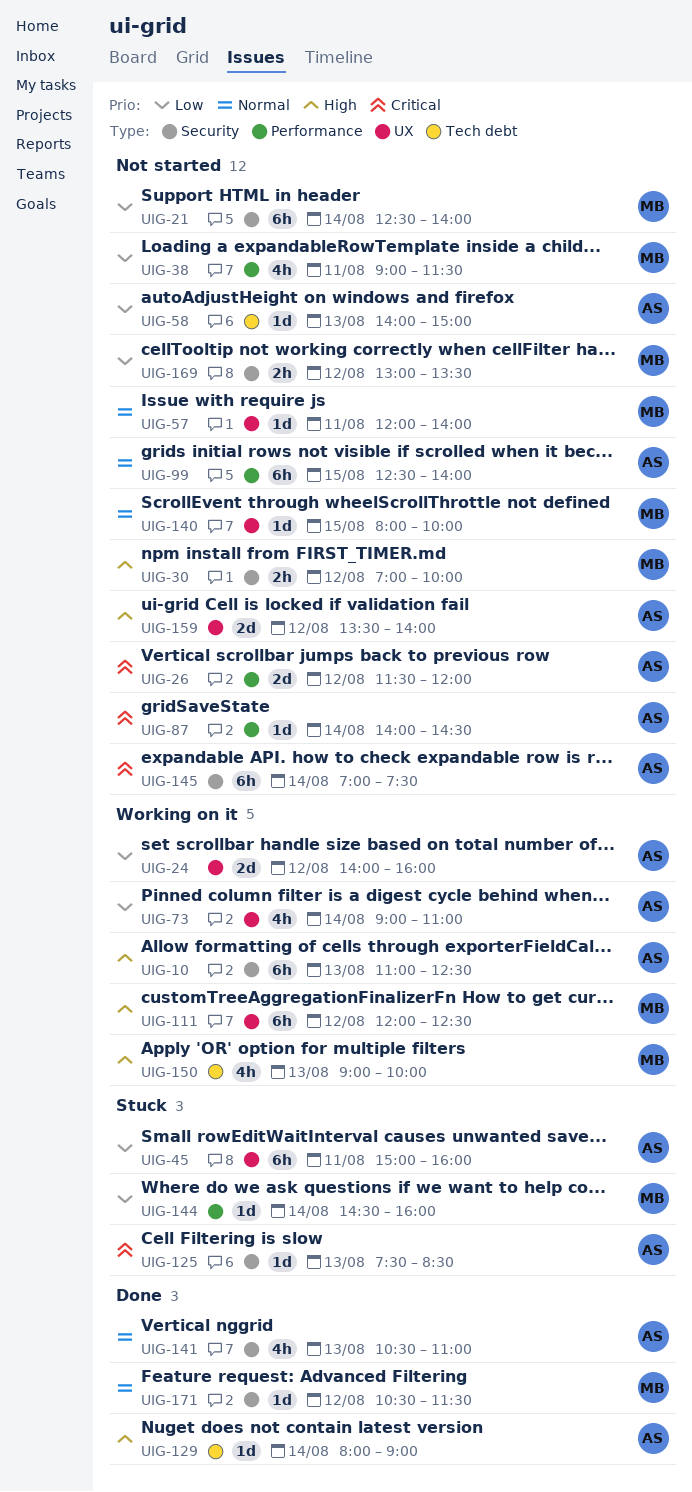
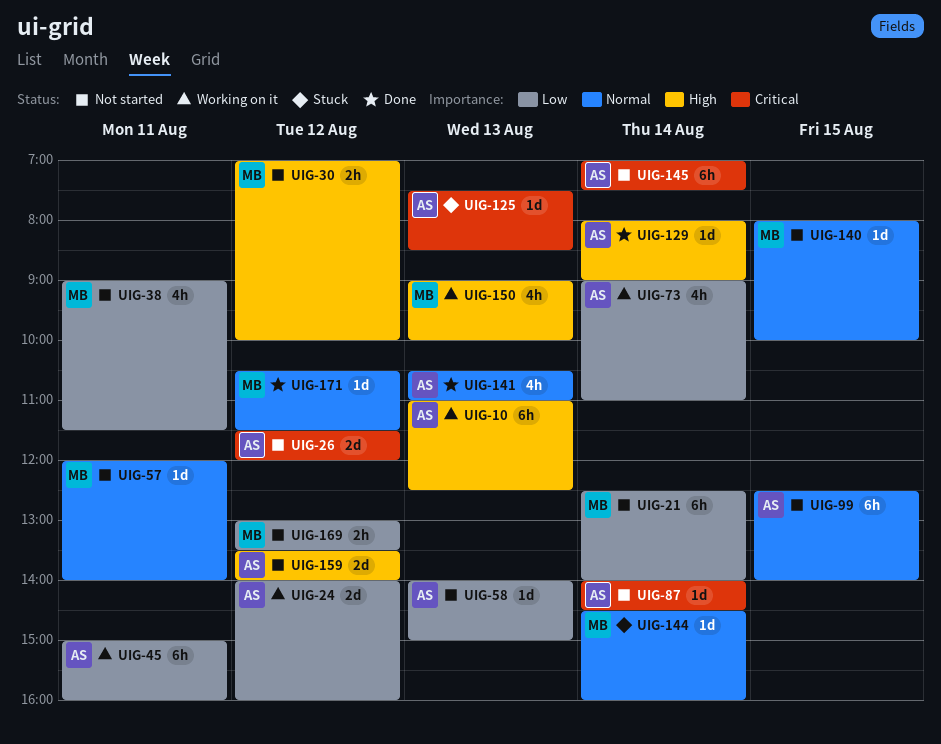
UIG-45, status: Stuck -> Working on it
UIG-111: present -> none
UIG-144, priority: Low -> Normal

